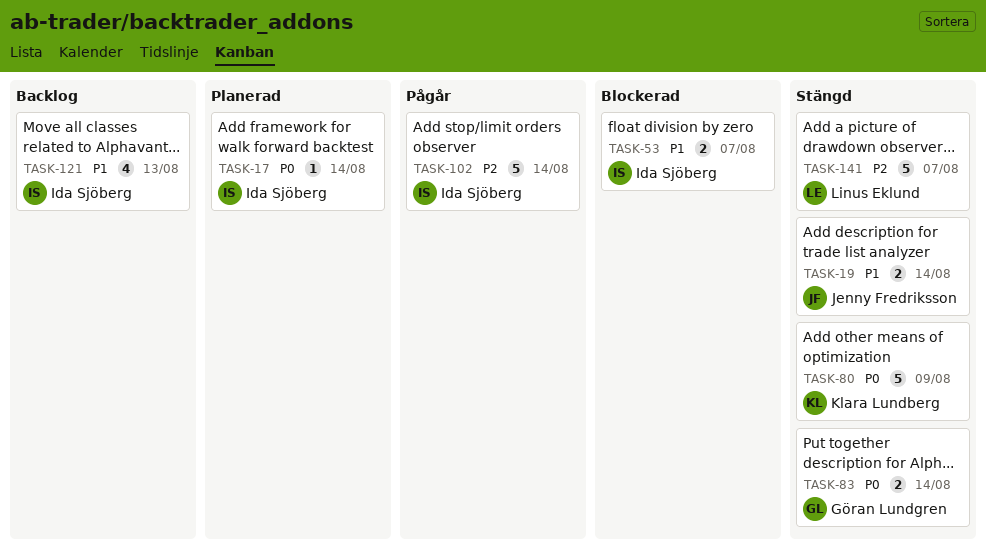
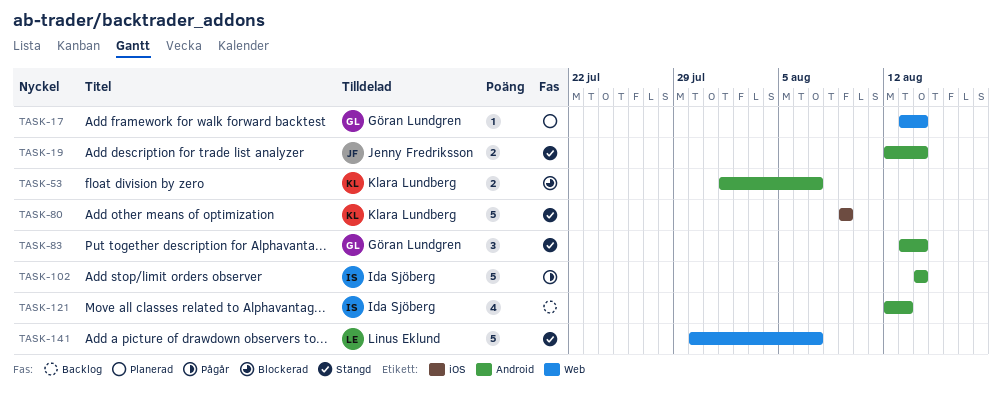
TASK-17, owner: Ida Sjöberg -> Göran Lundgren
TASK-53, owner: Ida Sjöberg -> Klara Lundberg
TASK-83, estimate: 2 -> 3

